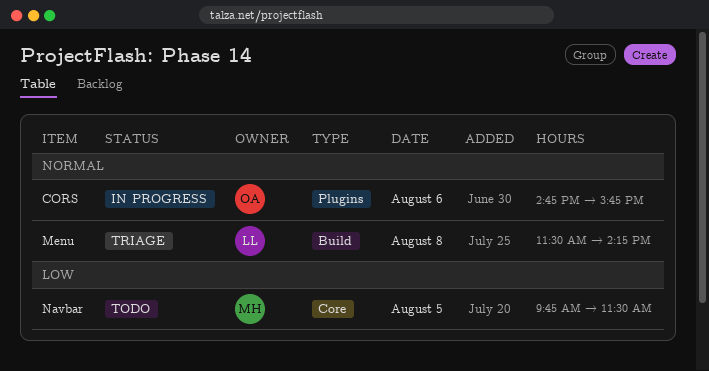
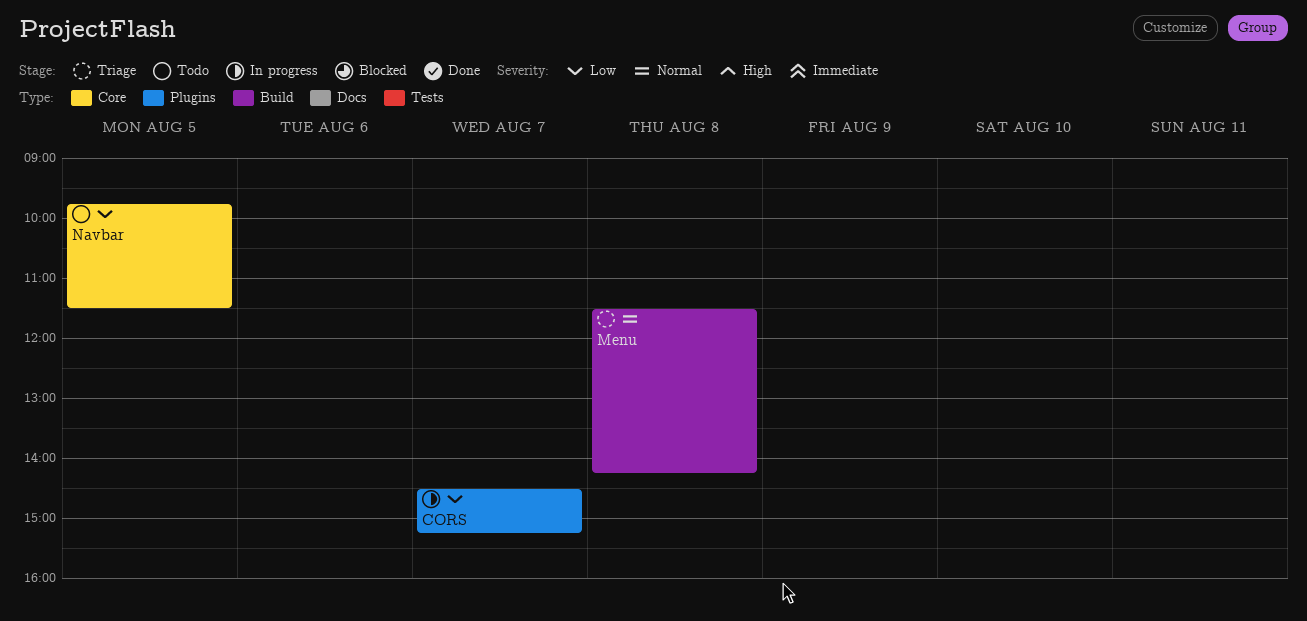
CORS, priority: Normal -> Low
CORS, day: Aug 6 -> Aug 7
CORS, begins: 14:45 -> 14:30
CORS, ends: 15:45 -> 15:15

